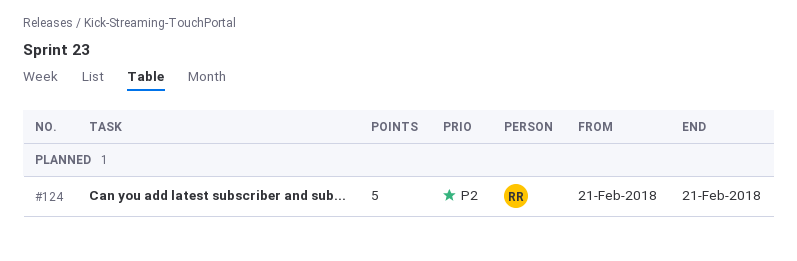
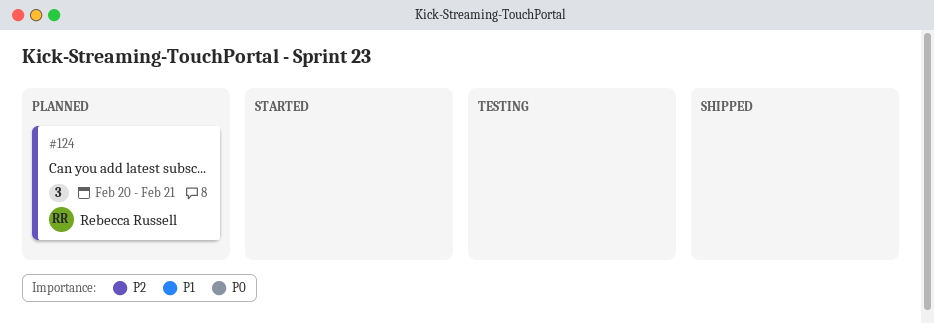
#124, estimate: 5 -> 3
#124, start: Feb 21 -> Feb 20

